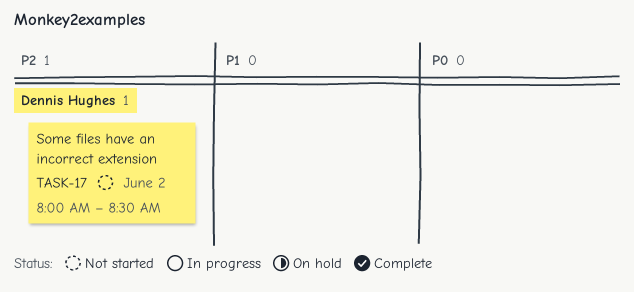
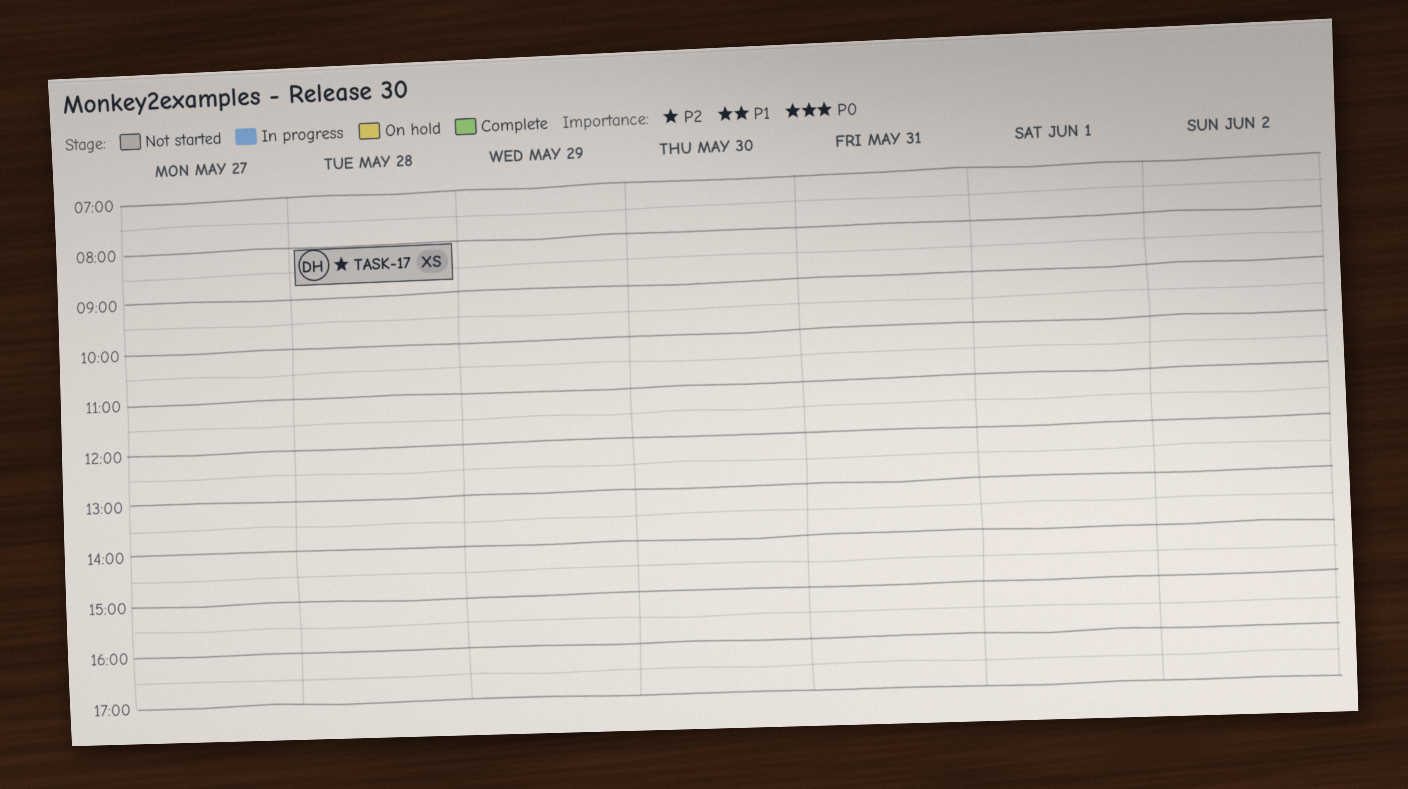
TASK-17, day: Jun 2 -> May 28
TASK-17, ends: 08:30 -> 08:45

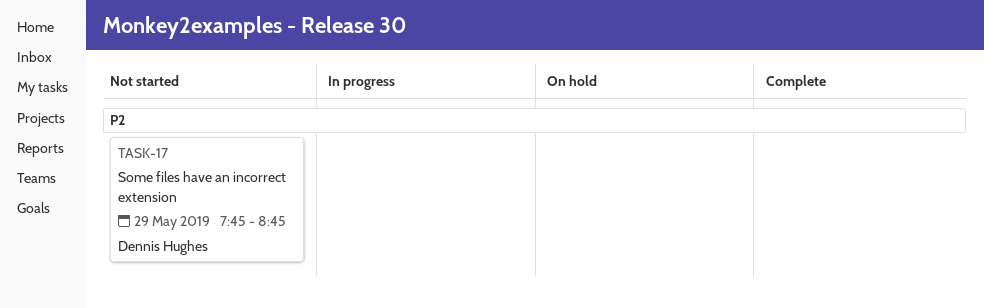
TASK-17, day: May 28 -> May 29
TASK-17, begins: 08:00 -> 07:45

